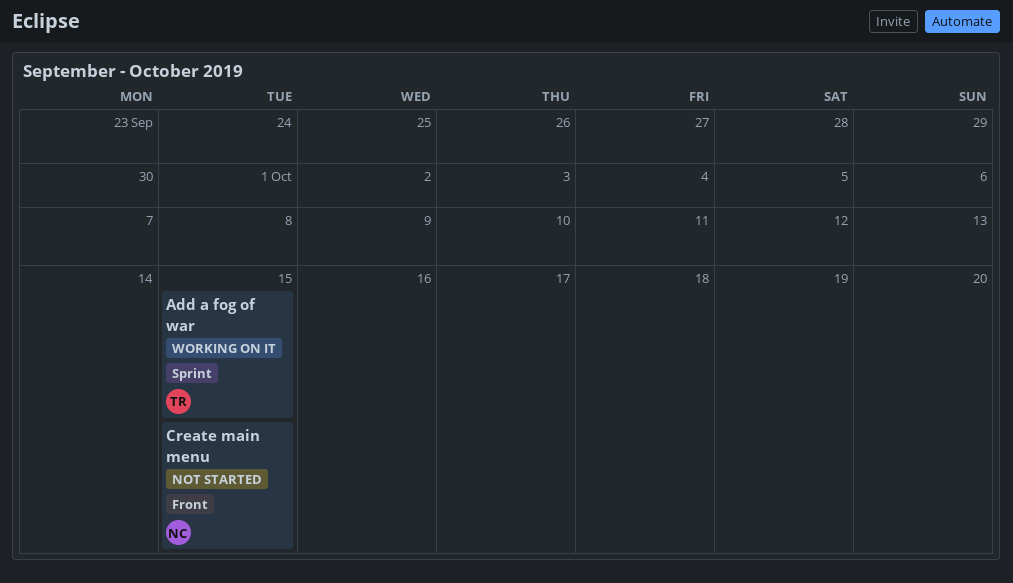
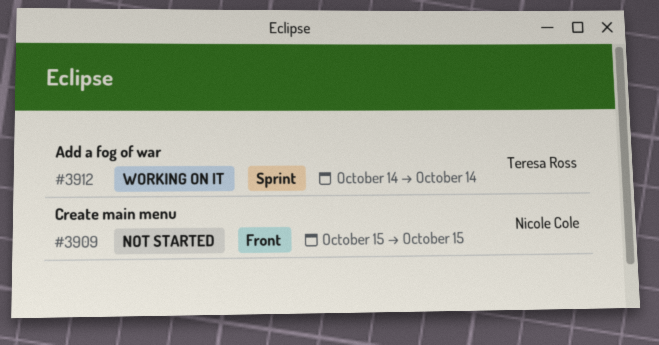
Add a fog of war, due: Oct 15 -> Oct 14

